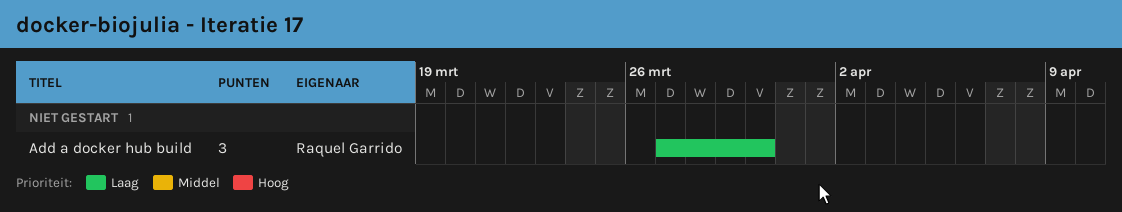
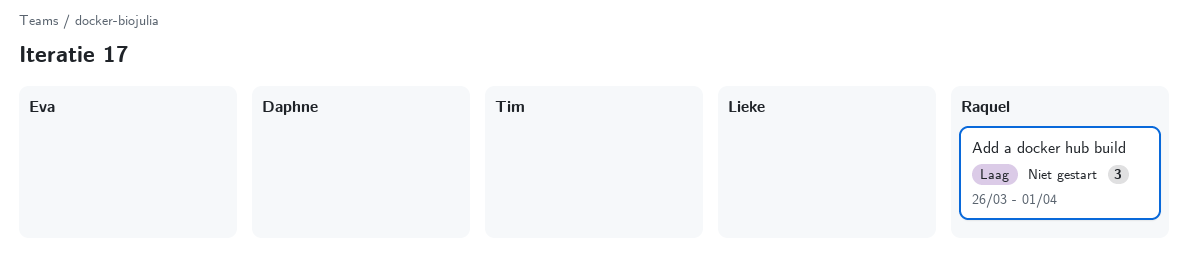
Add a docker hub build, start: Mar 27 -> Mar 26
Add a docker hub build, due: Mar 30 -> Apr 1

